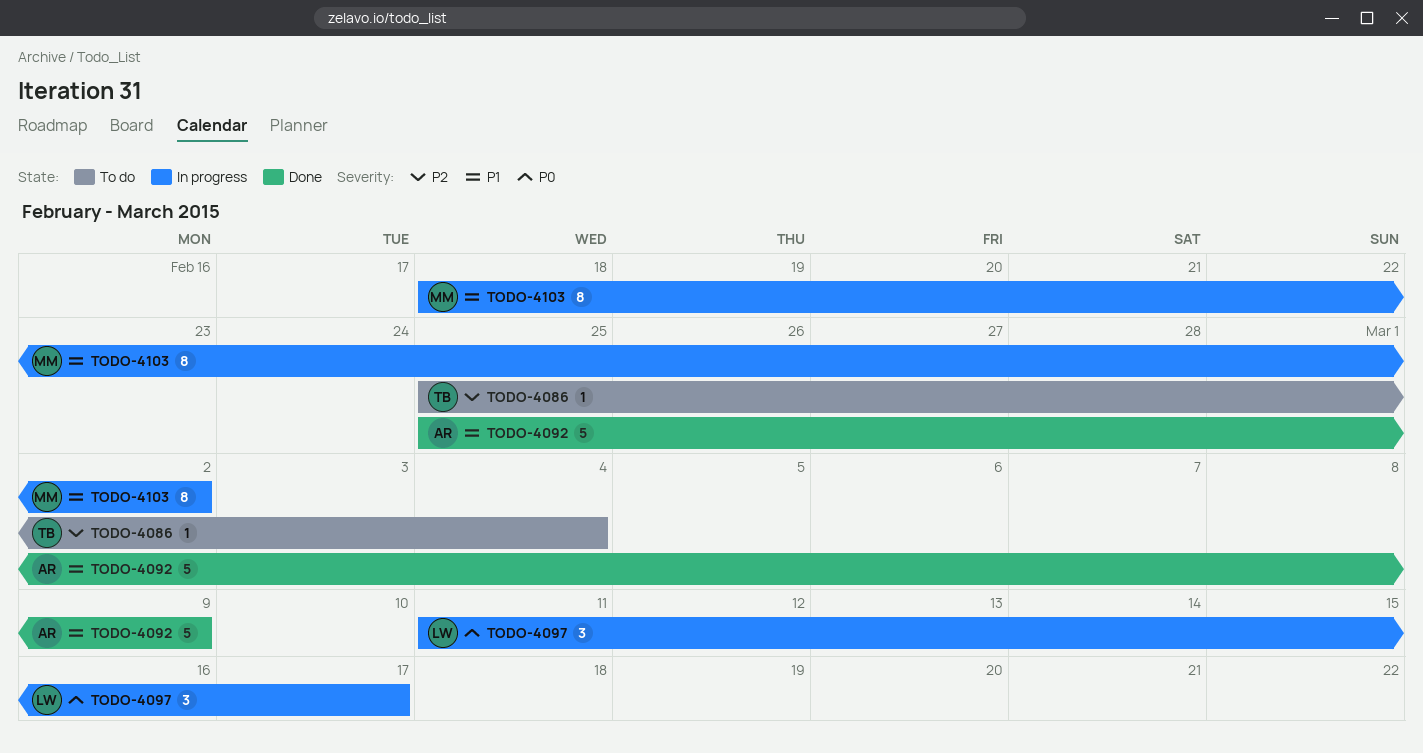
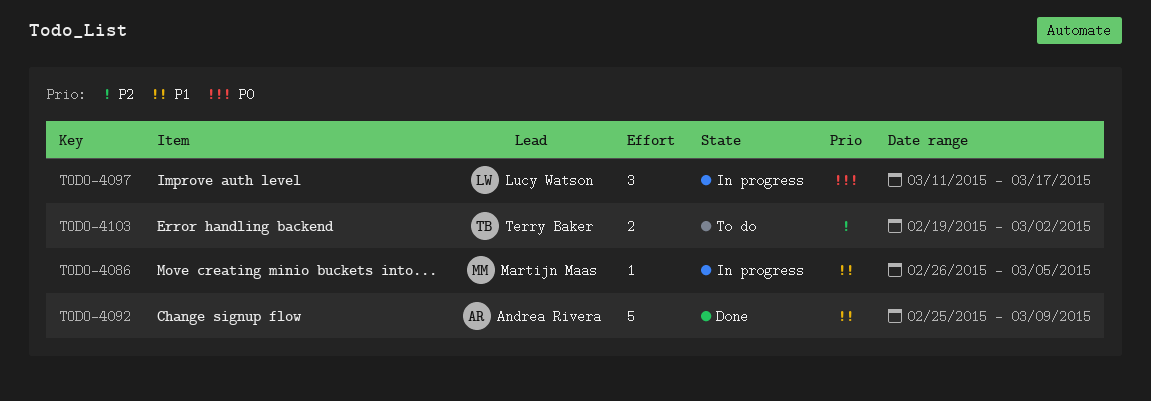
TODO-4086, status: To do -> In progress
TODO-4086, owner: Terry Baker -> Martijn Maas
TODO-4086, priority: P2 -> P1
TODO-4086, start: Feb 25 -> Feb 26
TODO-4086, due: Mar 4 -> Mar 5
TODO-4103, status: In progress -> To do
TODO-4103, owner: Martijn Maas -> Terry Baker
TODO-4103, priority: P1 -> P2
TODO-4103, estimate: 8 -> 2
TODO-4103, start: Feb 18 -> Feb 19

